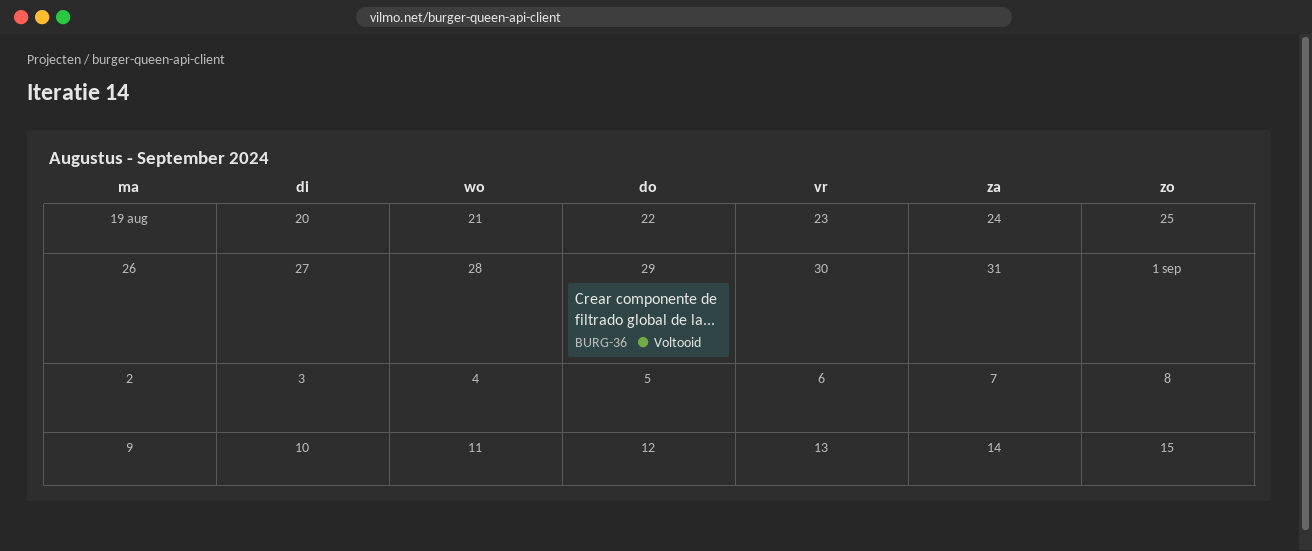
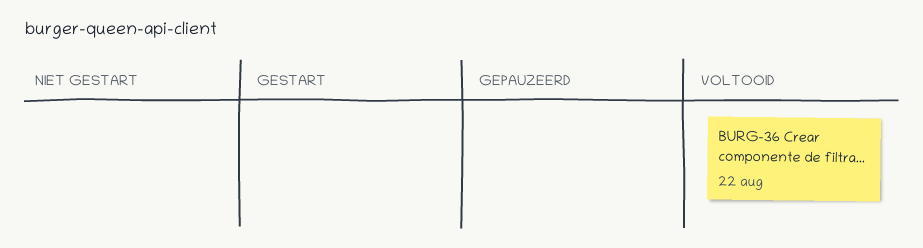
BURG-36, due: Aug 29 -> Aug 22

